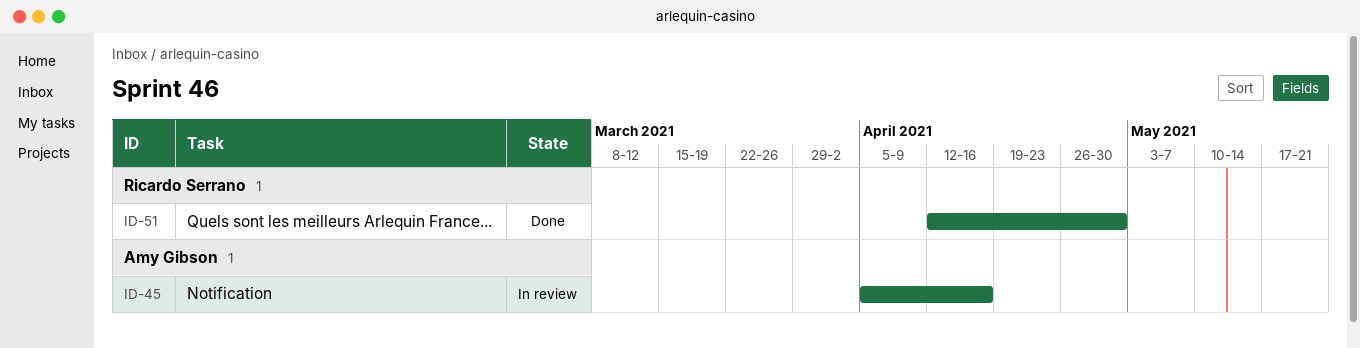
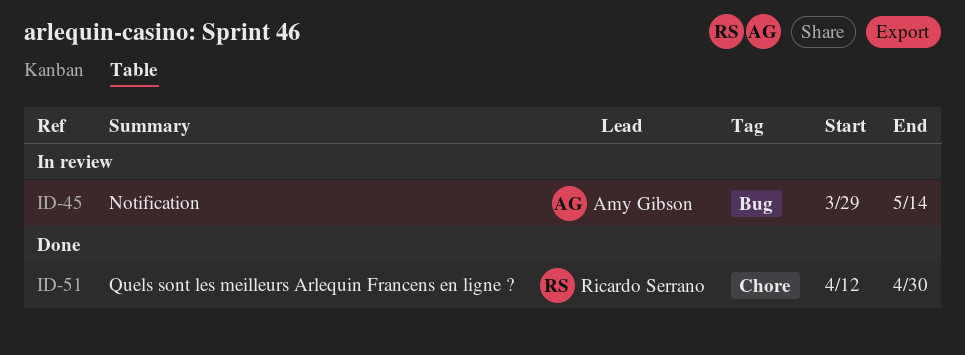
ID-45, start: Apr 5 -> Mar 29
ID-45, due: Apr 16 -> May 14

